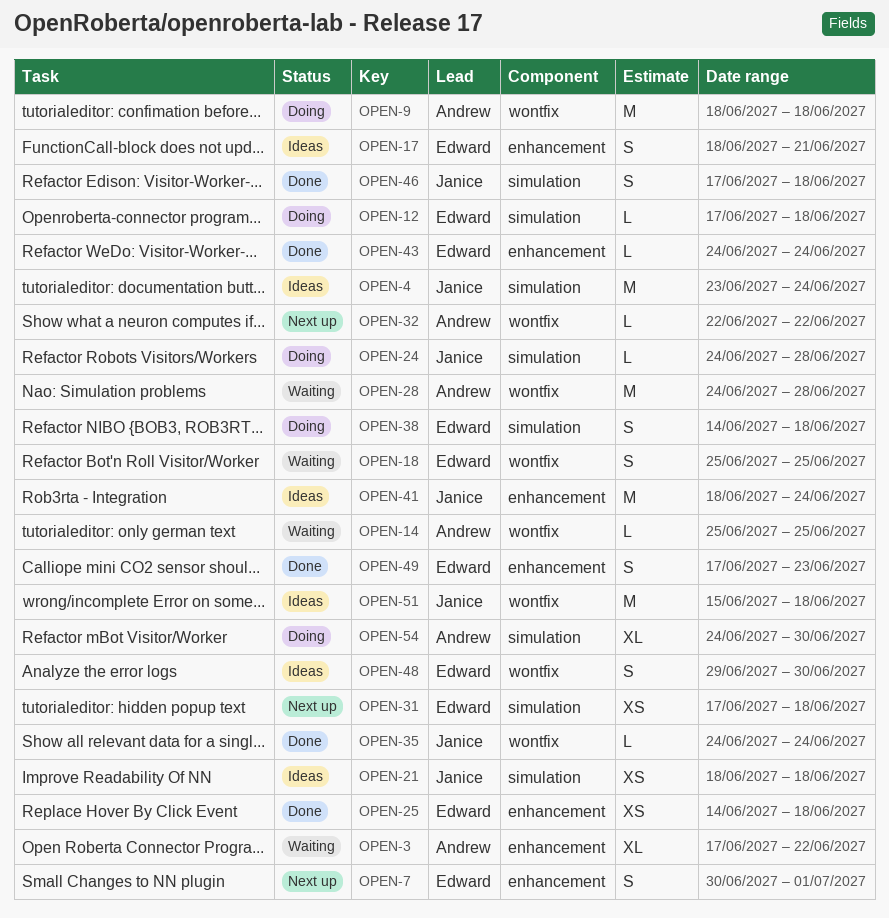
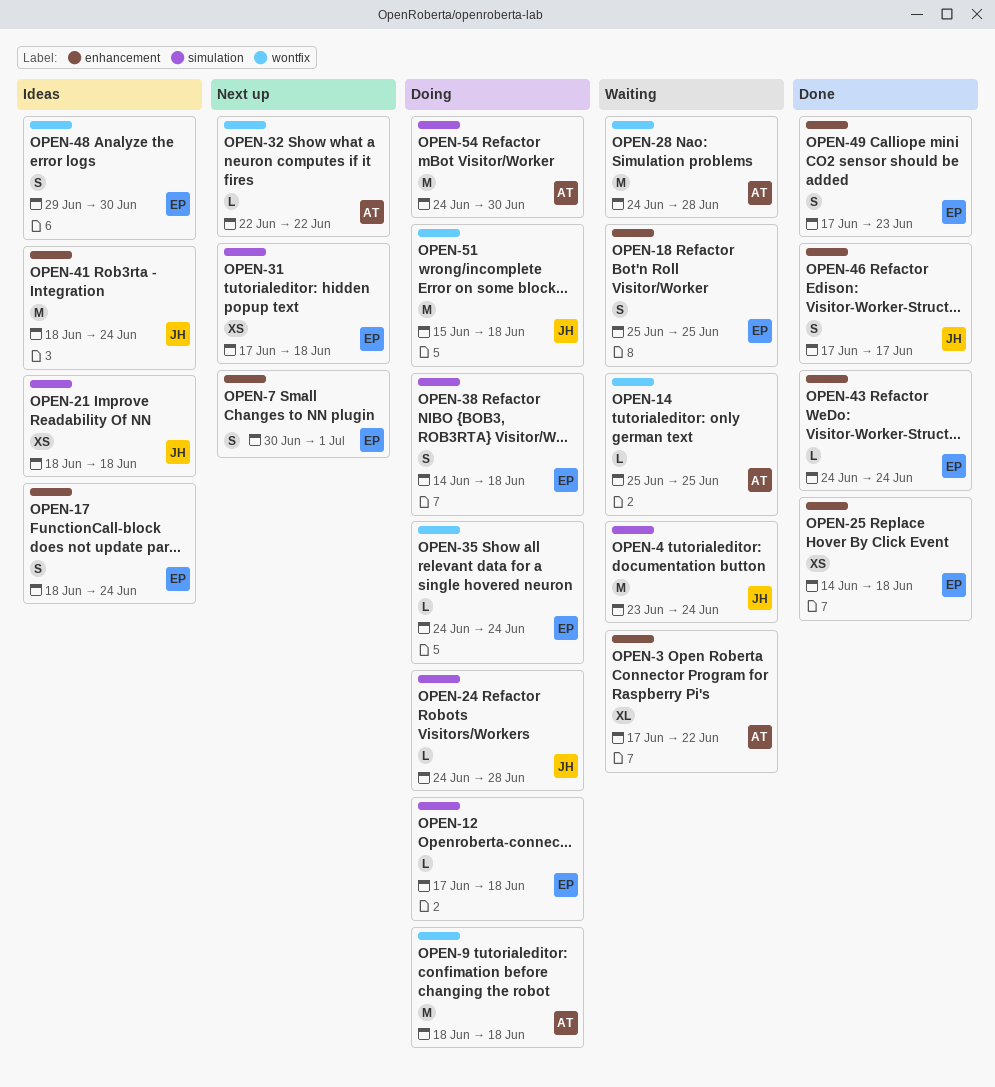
OPEN-4, status: Ideas -> Waiting
OPEN-17, due: Jun 21 -> Jun 24
OPEN-18, label: wontfix -> enhancement
OPEN-35, status: Done -> Doing
OPEN-35, owner: Janice -> Edward
OPEN-46, label: simulation -> enhancement
OPEN-46, due: Jun 18 -> Jun 17
OPEN-51, status: Ideas -> Doing
OPEN-54, estimate: XL -> M

